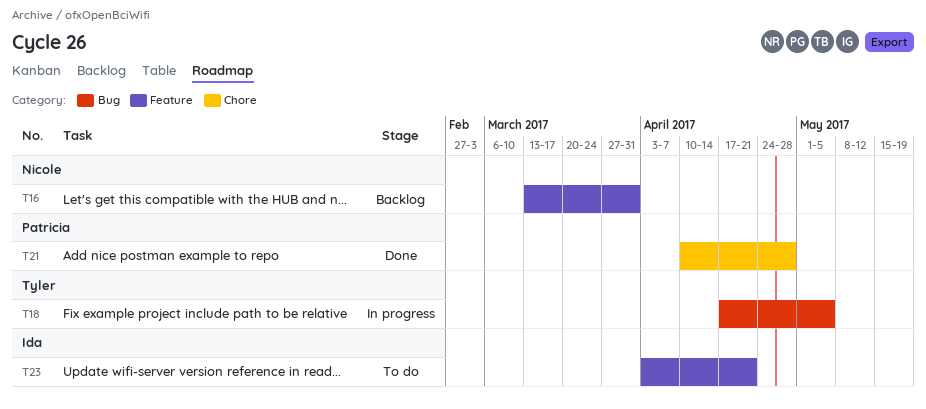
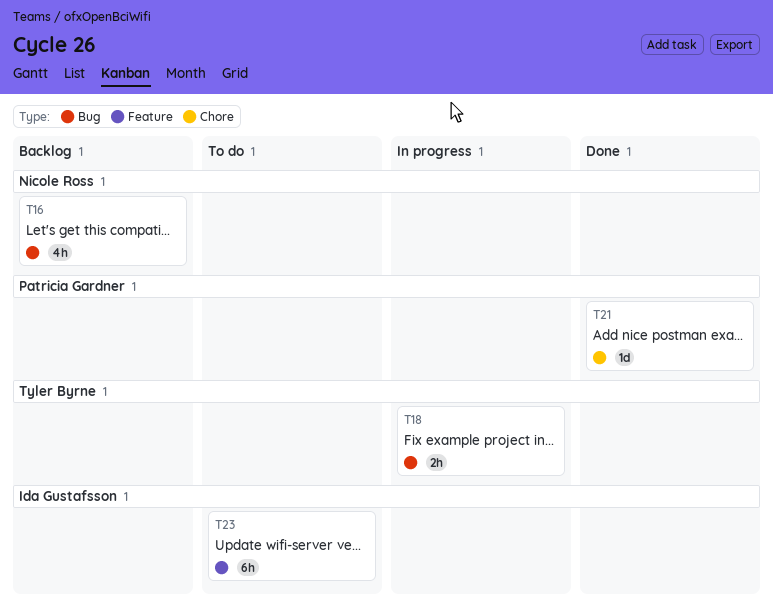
T16, label: Feature -> Bug

